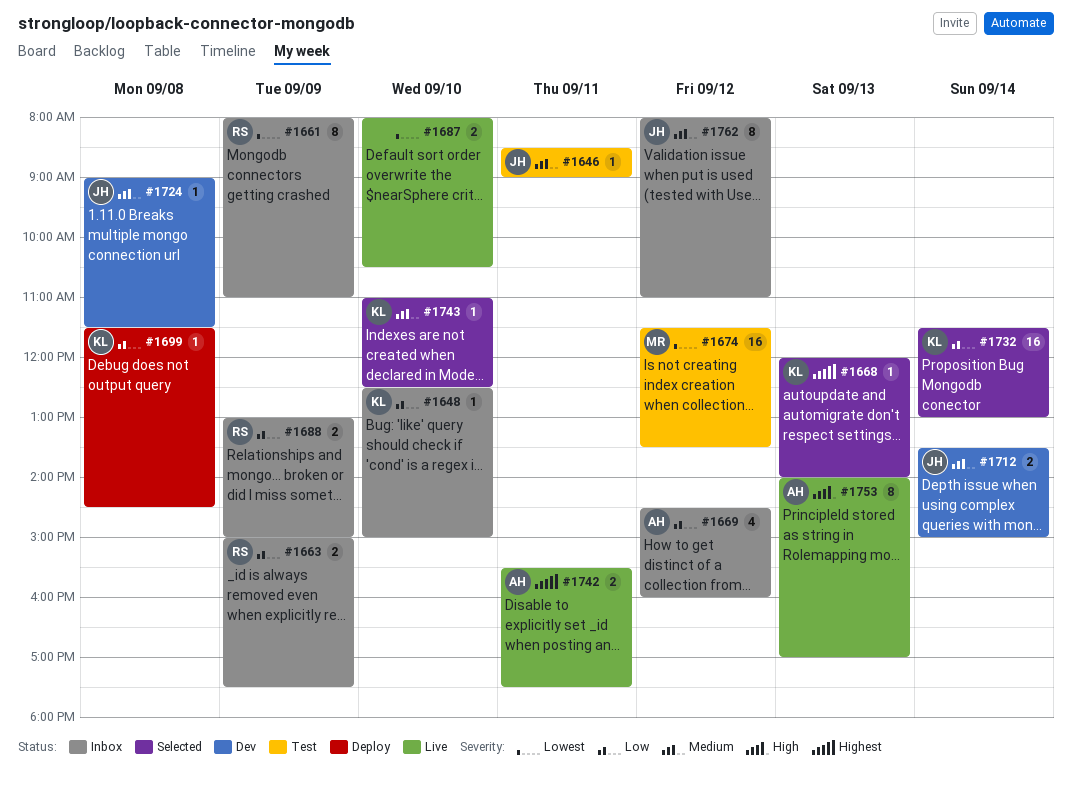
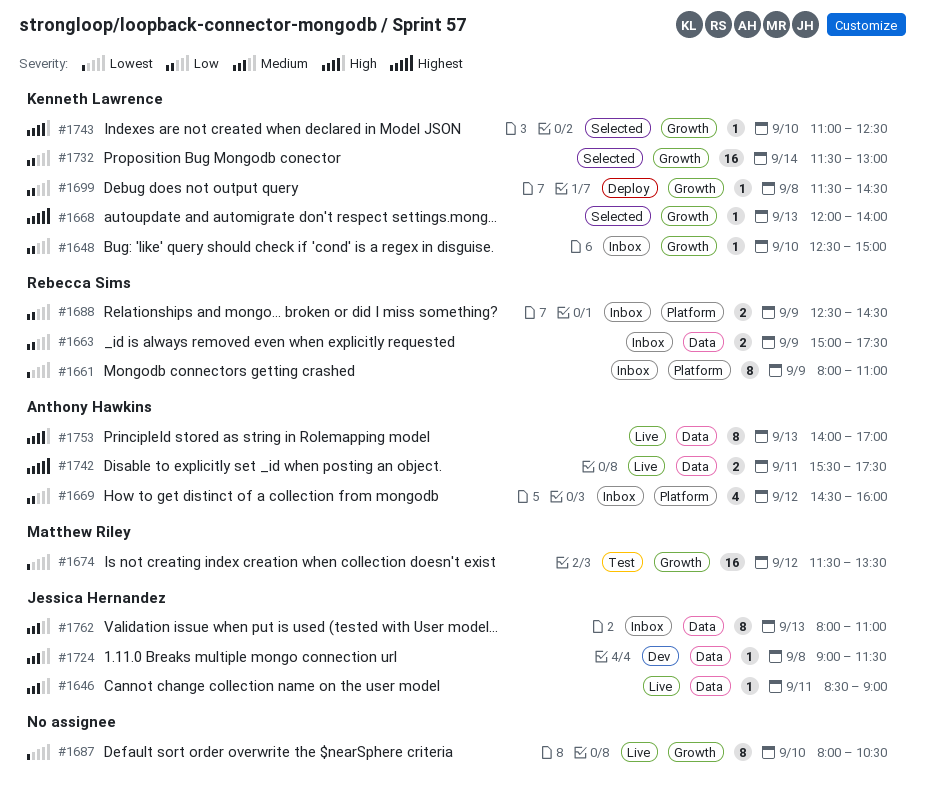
#1646, status: Test -> Live
#1687, estimate: 2 -> 8
#1688, begins: 13:00 -> 12:30
#1688, ends: 15:00 -> 14:30
#1712: present -> none
#1743, priority: Medium -> High
#1762, day: Sep 12 -> Sep 13

